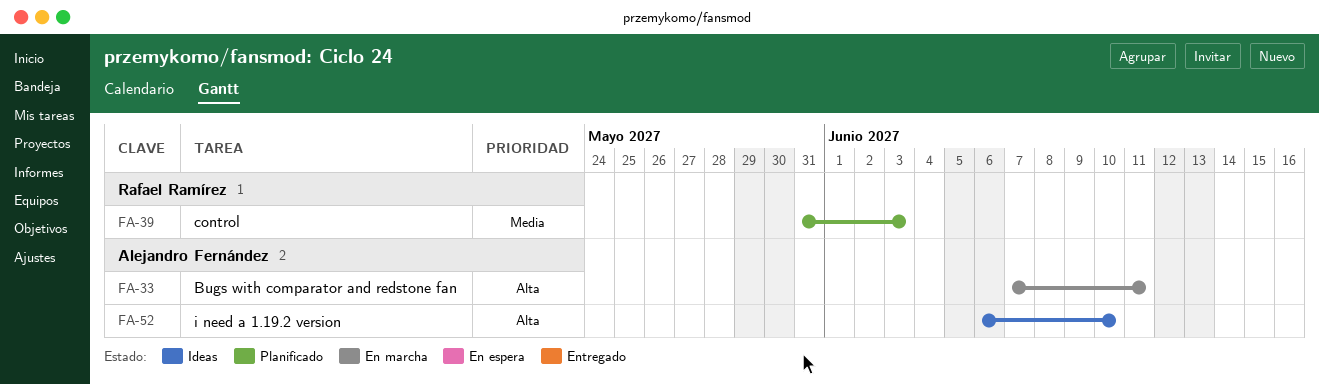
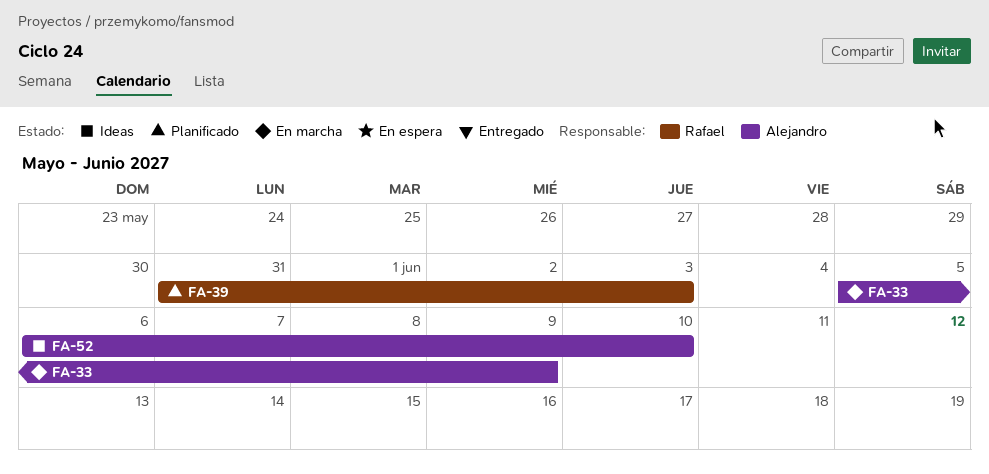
FA-33, start: Jun 7 -> Jun 5
FA-33, due: Jun 11 -> Jun 9

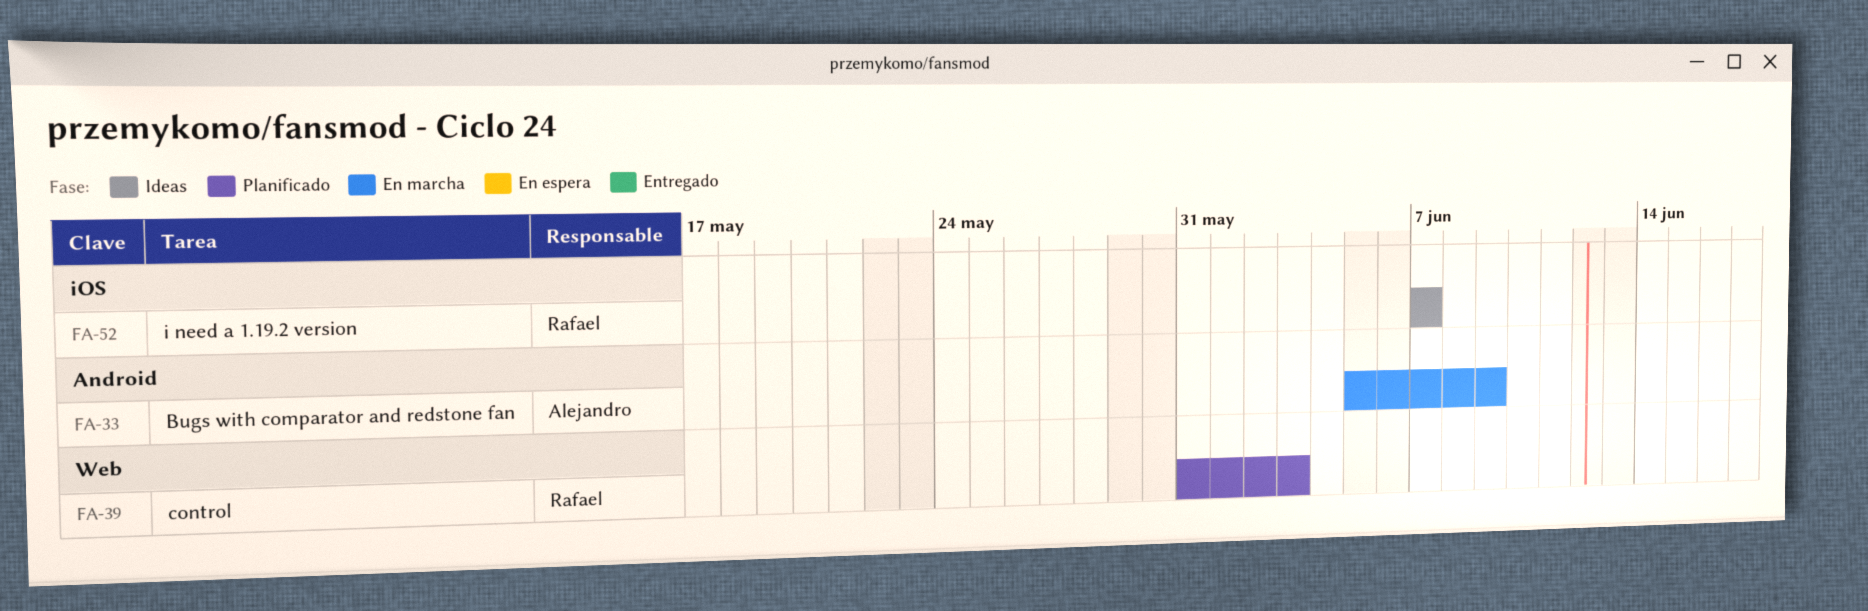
FA-52, owner: Alejandro -> Rafael
FA-52, start: Jun 6 -> Jun 7
FA-52, due: Jun 10 -> Jun 7

